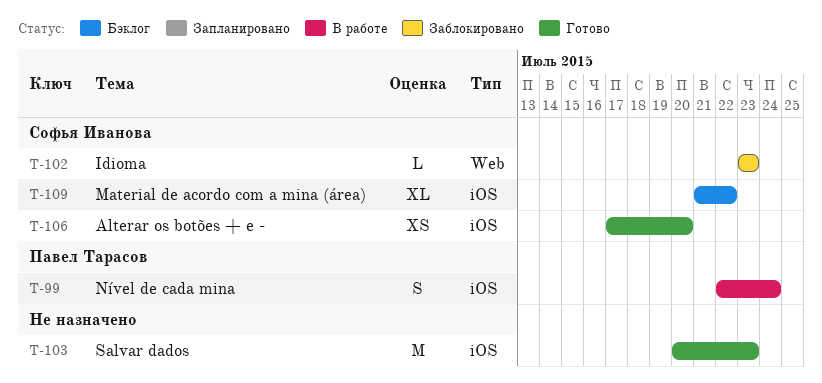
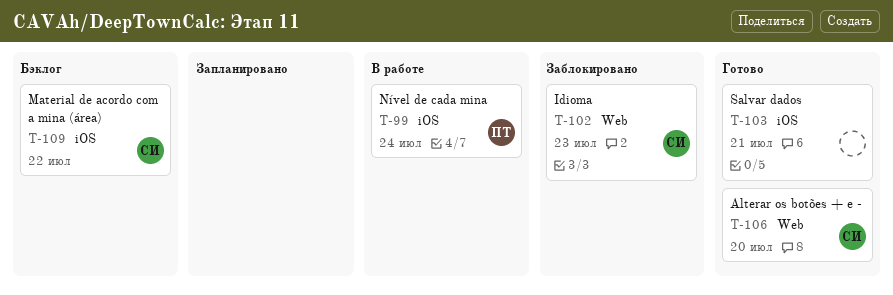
T-103, due: Jul 23 -> Jul 21
T-106, label: iOS -> Web

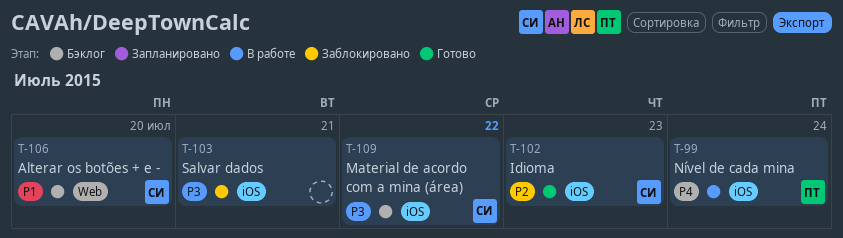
T-102, status: Заблокировано -> Готово
T-102, label: Web -> iOS
T-103, status: Готово -> Заблокировано
T-106, status: Готово -> Бэклог

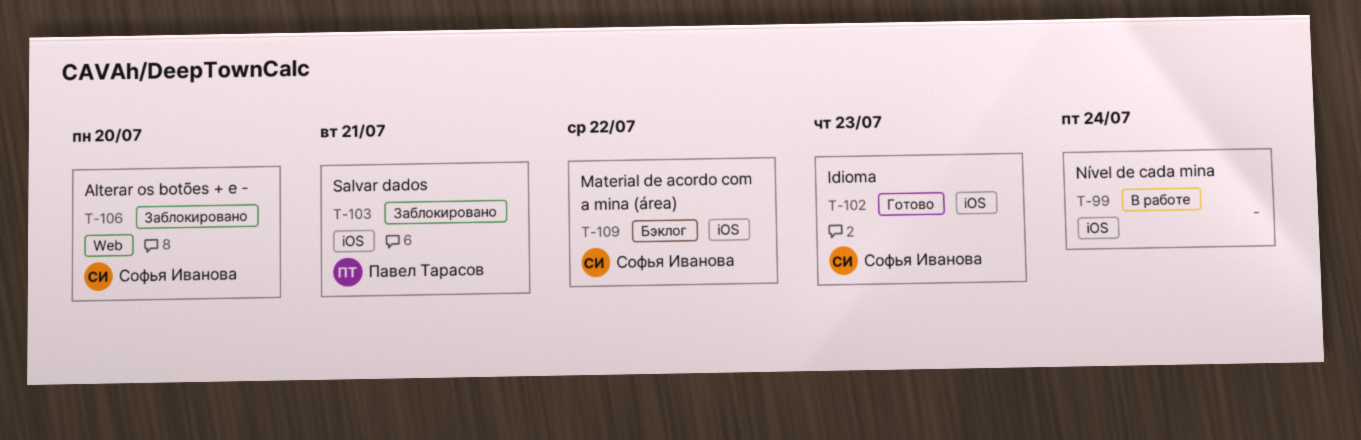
T-99, owner: Павел Тарасов -> none
T-103, owner: none -> Павел Тарасов
T-106, status: Бэклог -> Заблокировано

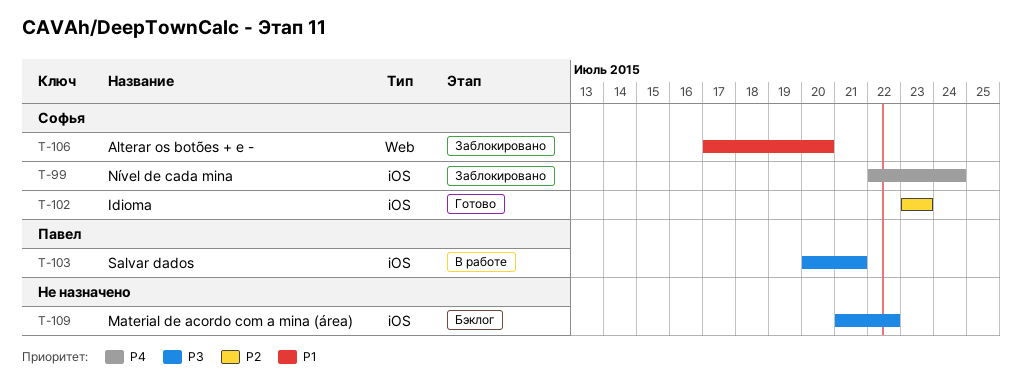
T-99, status: В работе -> Заблокировано
T-99, owner: none -> Софья Иванова
T-103, status: Заблокировано -> В работе
T-109, owner: Софья Иванова -> none

